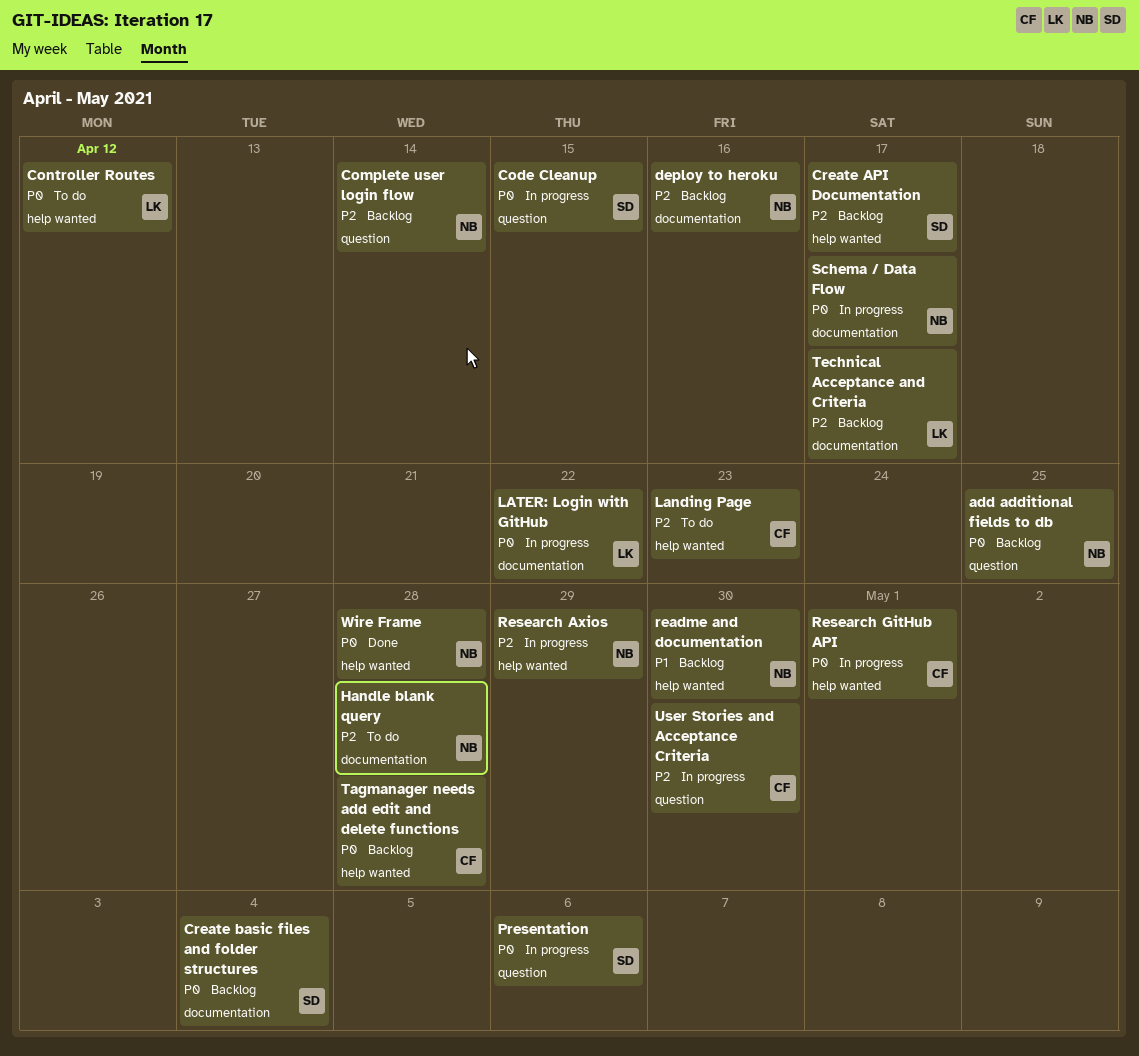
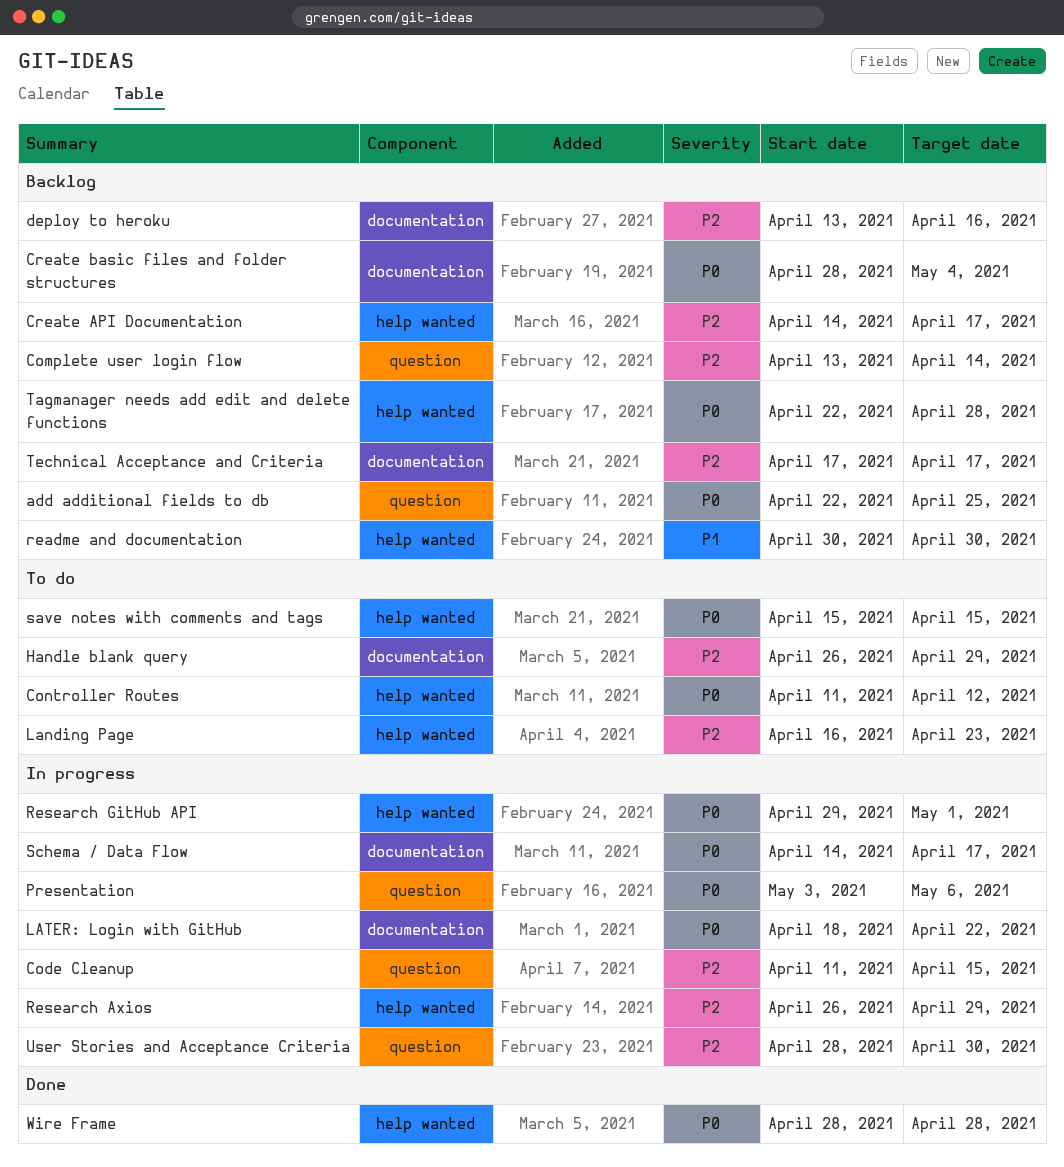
Code Cleanup, priority: P0 -> P2
Handle blank query, due: Apr 28 -> Apr 29
save notes with comments and tags: none -> present

